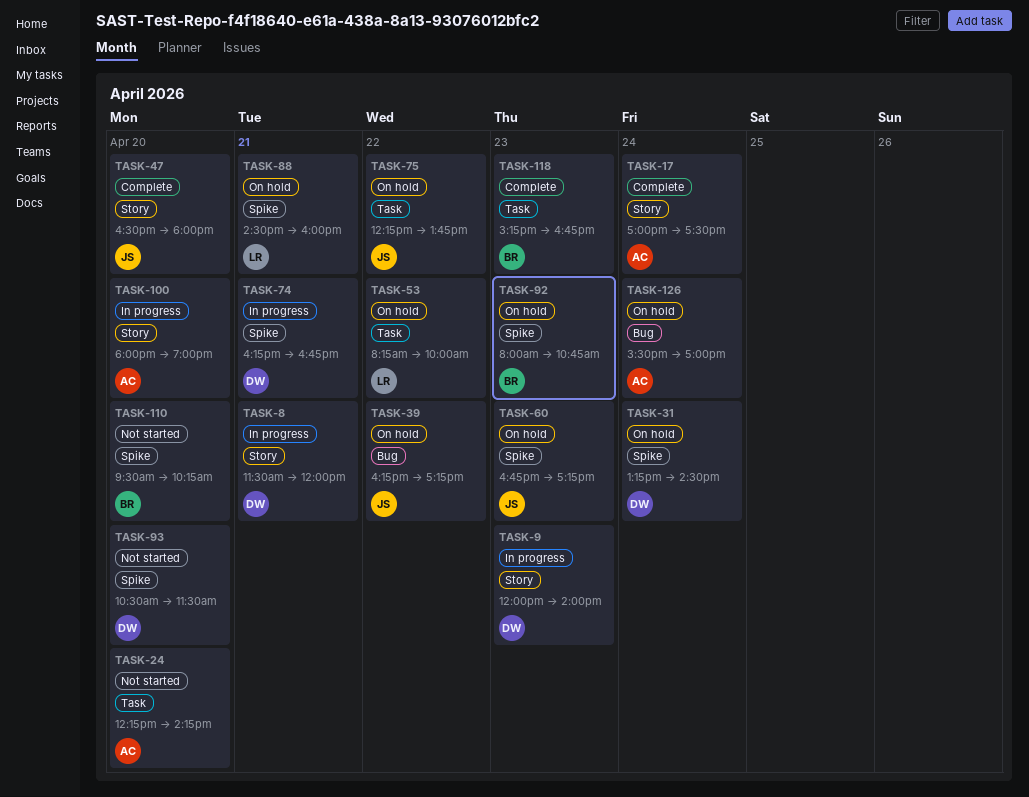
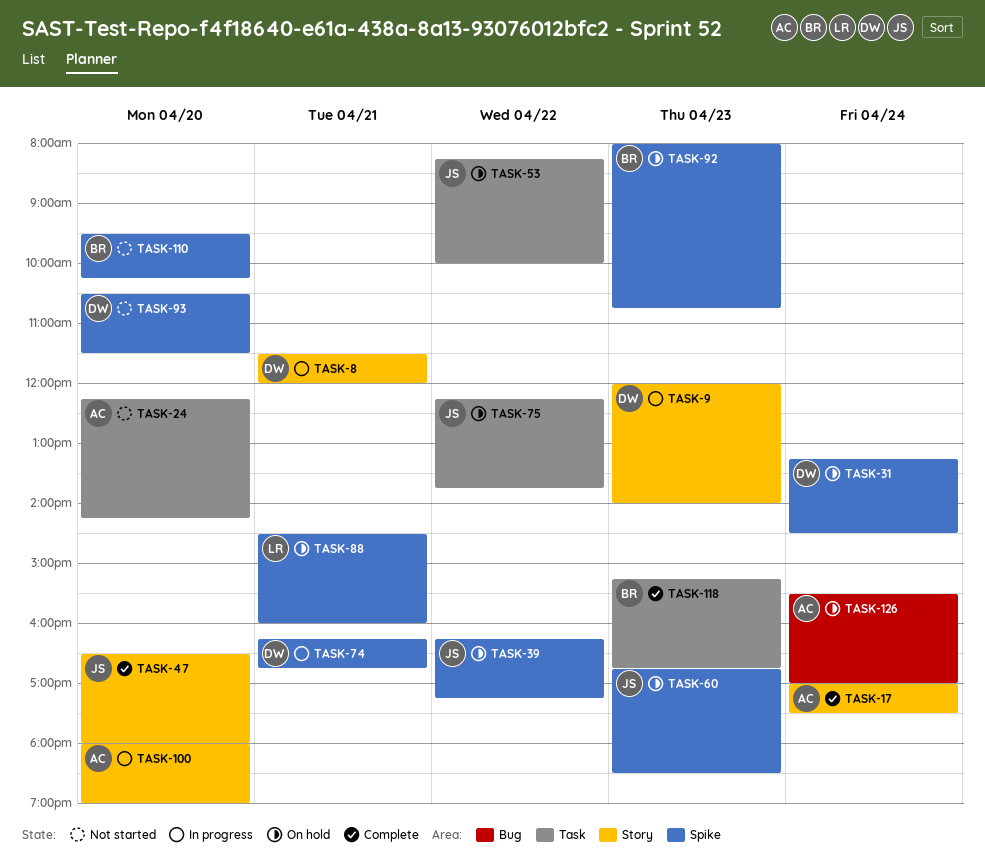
TASK-39, label: Bug -> Spike
TASK-53, owner: LR -> JS
TASK-60, ends: 17:15 -> 18:30

